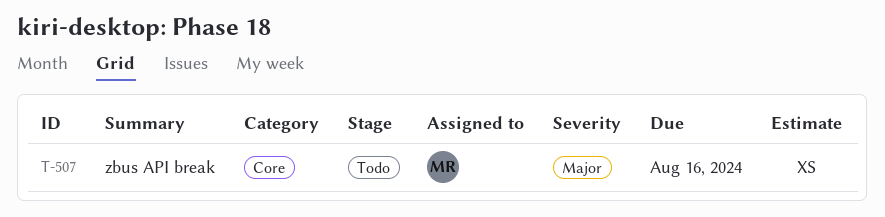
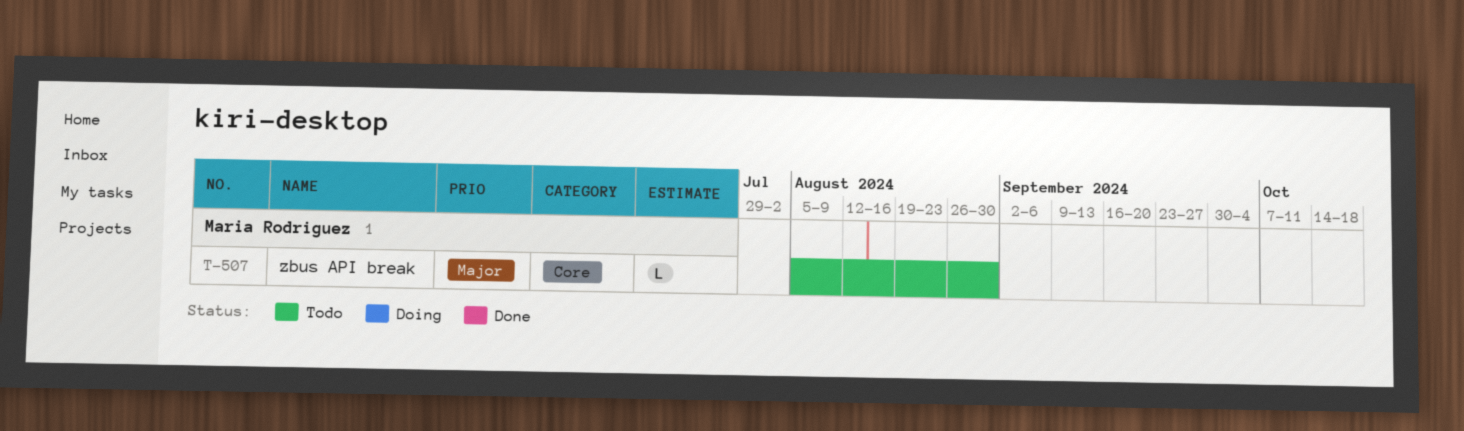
T-507, estimate: XS -> L
T-507, due: Aug 16 -> Aug 30

